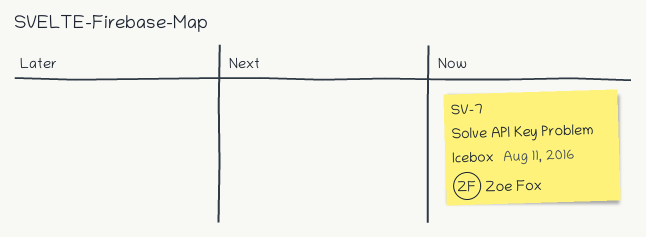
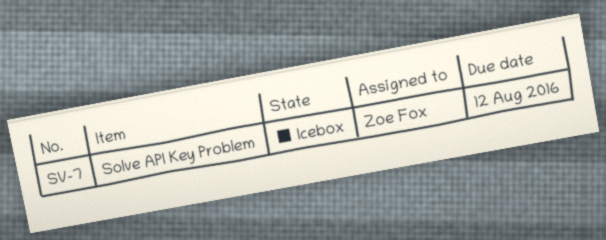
SV-7, due: Aug 11 -> Aug 12

